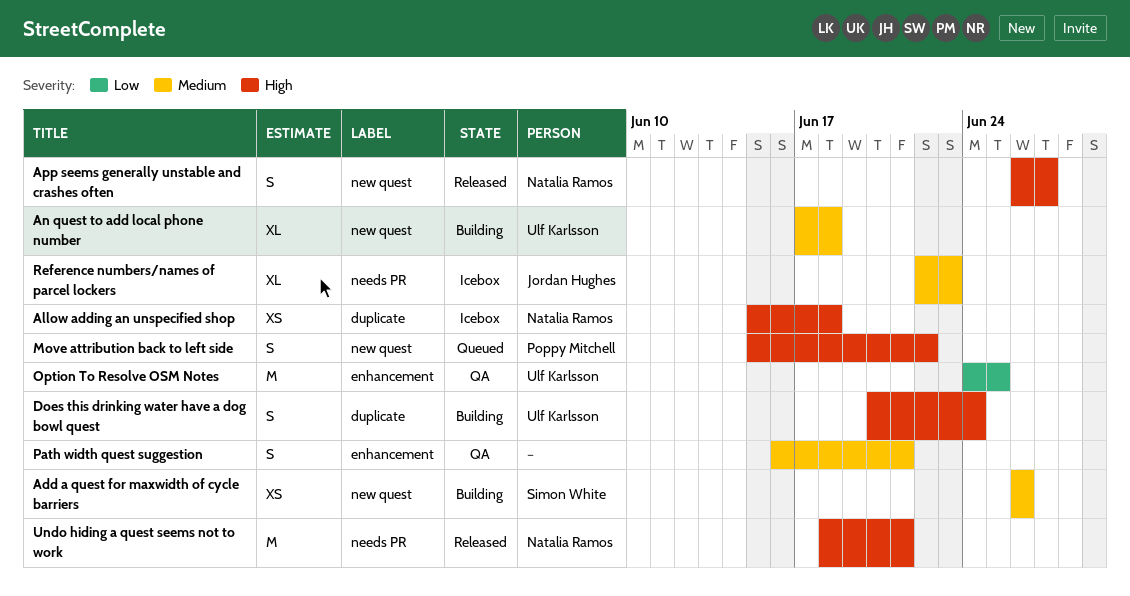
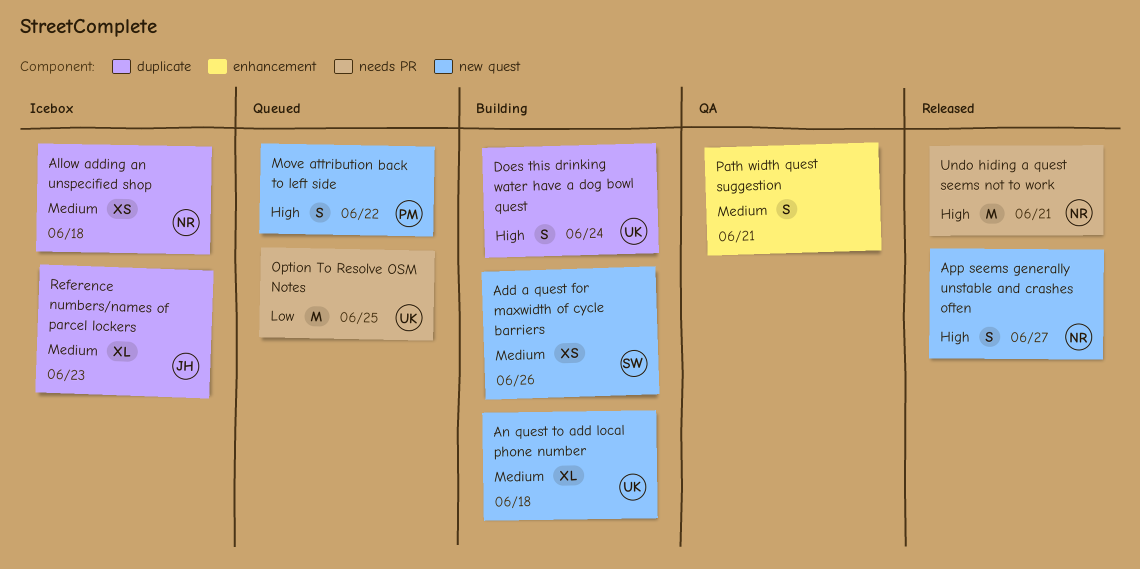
Allow adding an unspecified shop, priority: High -> Medium
Option To Resolve OSM Notes, status: QA -> Queued
Option To Resolve OSM Notes, label: enhancement -> needs PR
Reference numbers/names of parcel lockers, label: needs PR -> duplicate

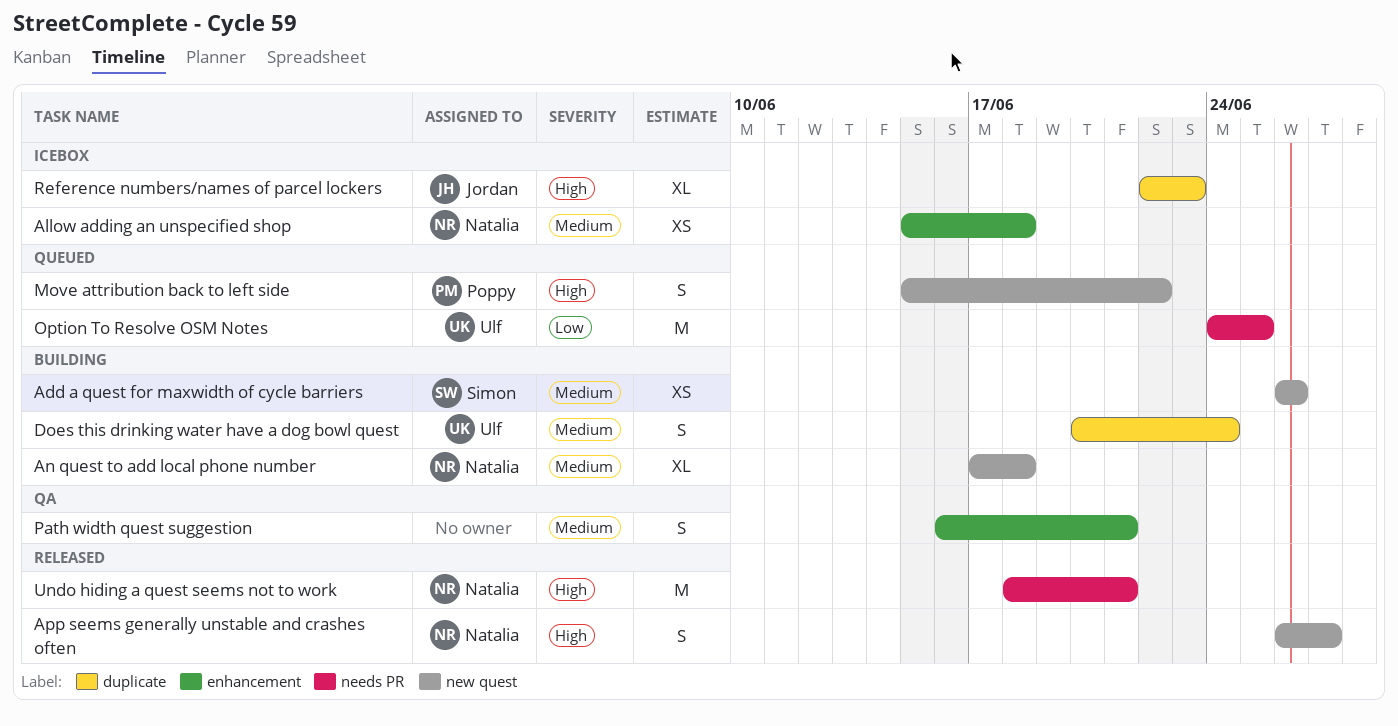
Allow adding an unspecified shop, label: duplicate -> enhancement
An quest to add local phone number, owner: Ulf -> Natalia
Does this drinking water have a dog bowl quest, priority: High -> Medium
Reference numbers/names of parcel lockers, priority: Medium -> High

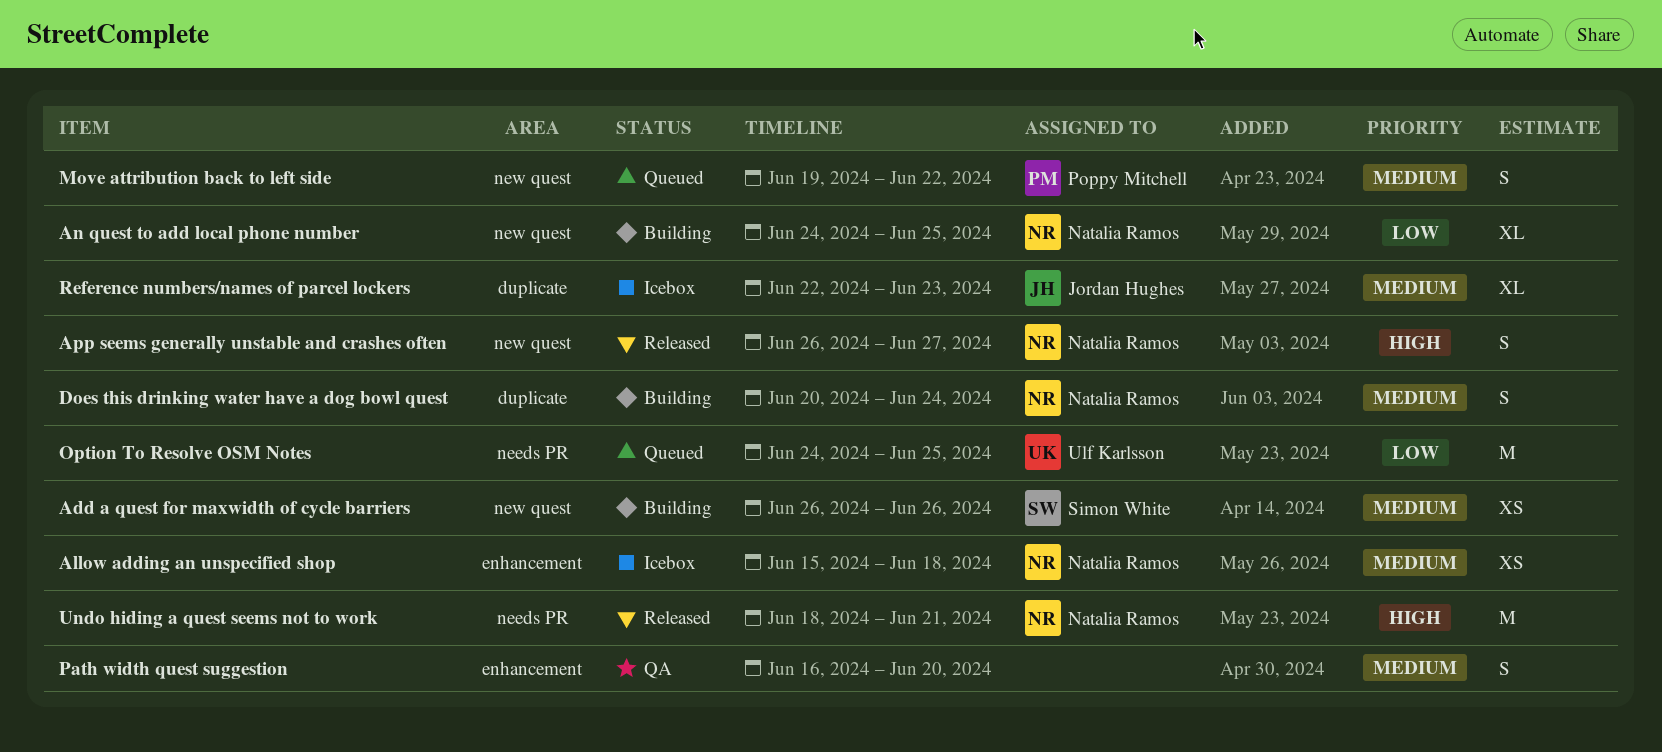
An quest to add local phone number, priority: Medium -> Low
An quest to add local phone number, start: Jun 17 -> Jun 24
An quest to add local phone number, due: Jun 18 -> Jun 25
Does this drinking water have a dog bowl quest, owner: Ulf Karlsson -> Natalia Ramos
Move attribution back to left side, priority: High -> Medium
Move attribution back to left side, start: Jun 15 -> Jun 19
Path width quest suggestion, due: Jun 21 -> Jun 20
Reference numbers/names of parcel lockers, priority: High -> Medium

